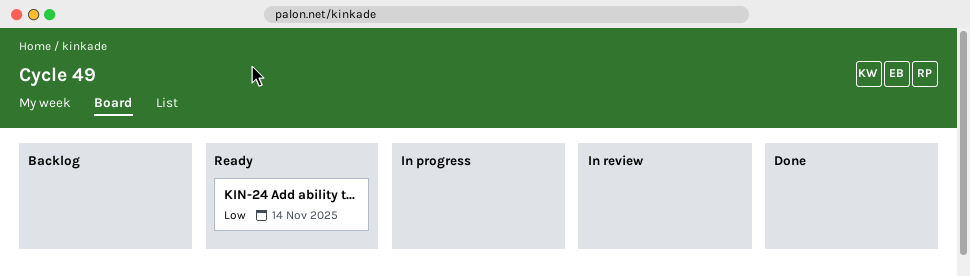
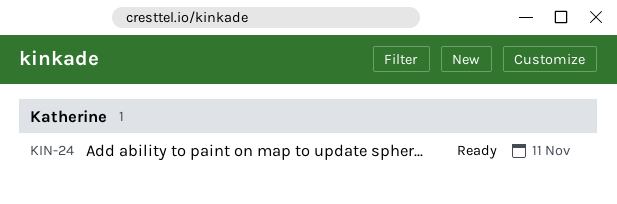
KIN-24, due: Nov 14 -> Nov 11

